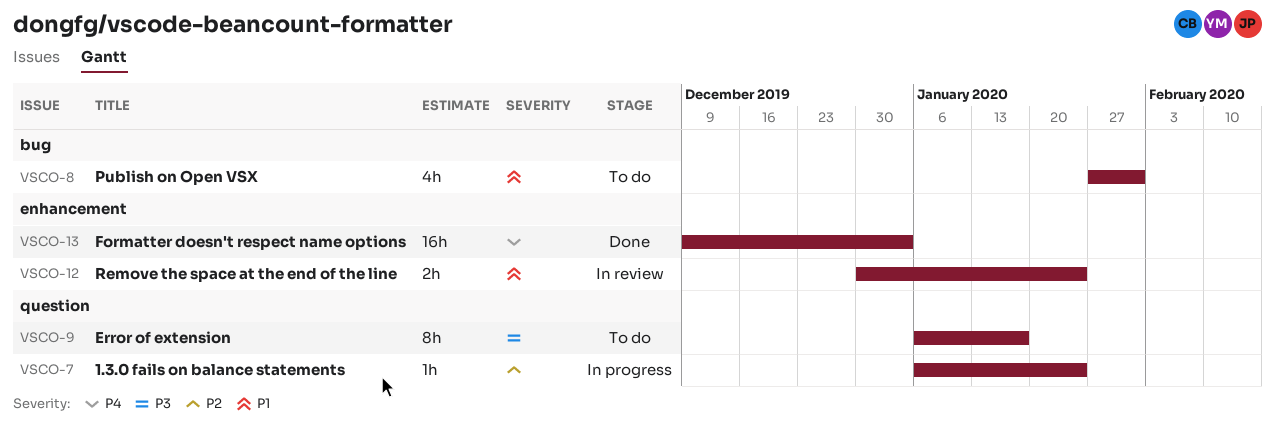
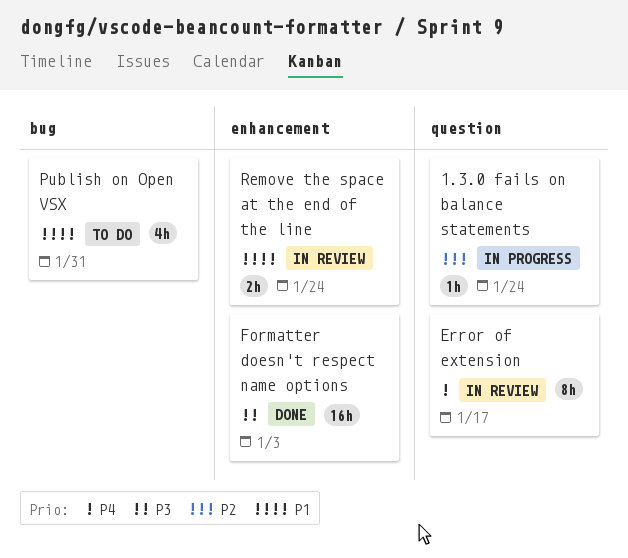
Error of extension, status: To do -> In review
Error of extension, priority: P3 -> P4
Formatter doesn't respect name options, priority: P4 -> P3

